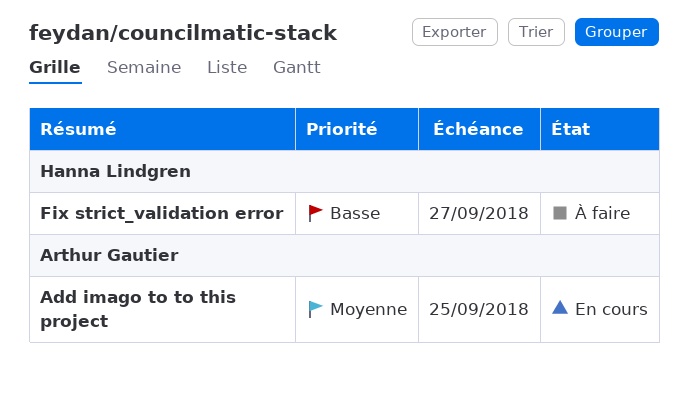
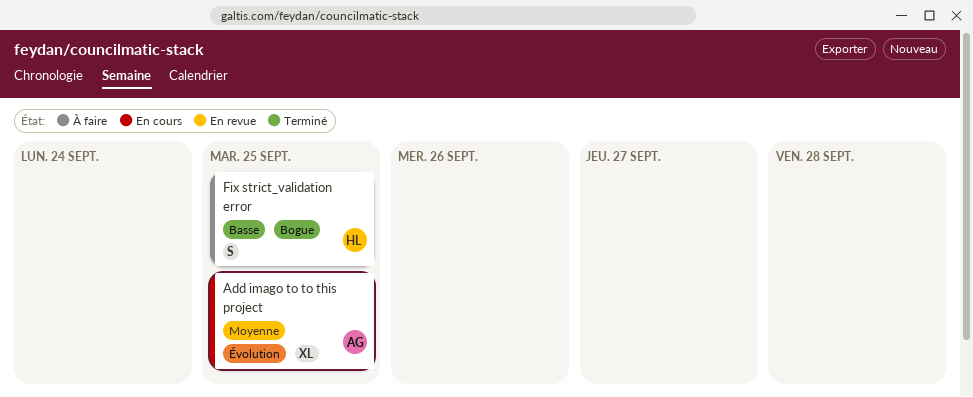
Fix strict_validation error, due: Sep 27 -> Sep 25

